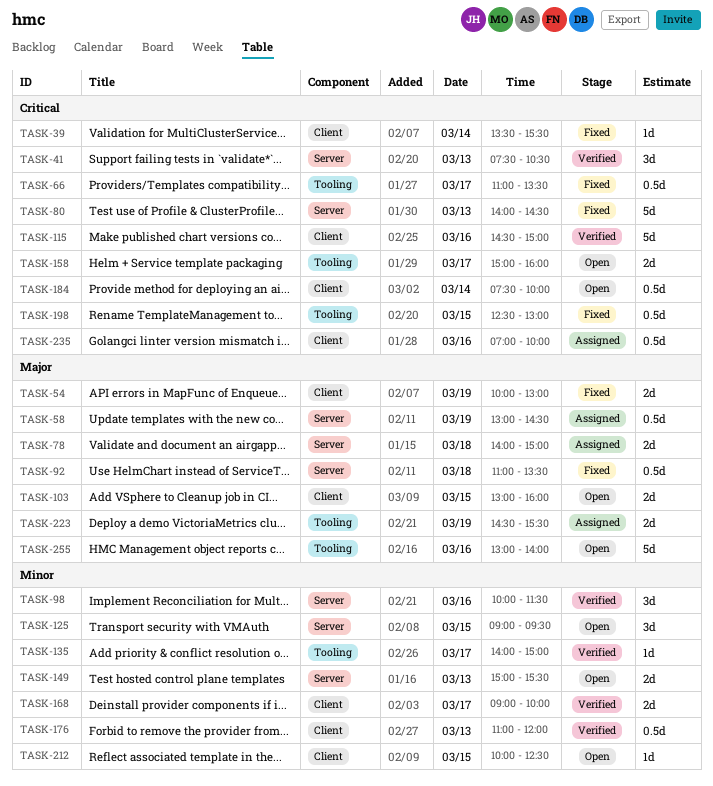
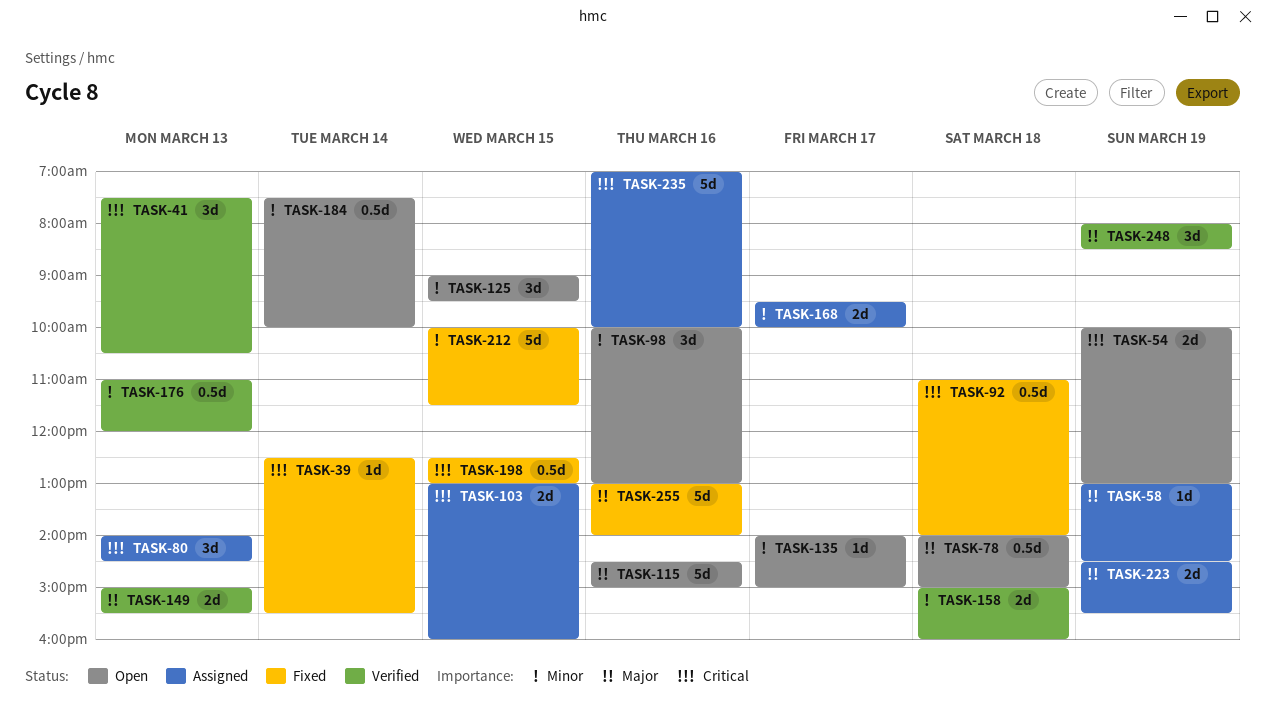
TASK-39, begins: 13:30 -> 12:30
TASK-54, status: Fixed -> Open
TASK-54, priority: Major -> Critical
TASK-58, estimate: 0.5d -> 1d
TASK-66: present -> none
TASK-78, status: Assigned -> Open
TASK-78, estimate: 2d -> 0.5d
TASK-80, status: Fixed -> Assigned
TASK-80, estimate: 5d -> 3d
TASK-92, priority: Major -> Critical
TASK-92, ends: 13:30 -> 14:00
TASK-98, status: Verified -> Open
TASK-98, ends: 11:30 -> 13:00
TASK-103, status: Open -> Assigned
TASK-103, priority: Major -> Critical
TASK-115, status: Verified -> Open
TASK-115, priority: Critical -> Major
TASK-135, status: Verified -> Open
TASK-149, status: Open -> Verified
TASK-149, priority: Minor -> Major
TASK-158, status: Open -> Verified
TASK-158, priority: Critical -> Minor
TASK-158, day: Mar 17 -> Mar 18
TASK-168, status: Verified -> Assigned
TASK-168, begins: 09:00 -> 09:30
TASK-184, priority: Critical -> Minor
TASK-212, status: Open -> Fixed
TASK-212, estimate: 1d -> 5d
TASK-212, ends: 12:30 -> 11:30
TASK-235, estimate: 0.5d -> 5d
TASK-248: none -> present
TASK-255, status: Open -> Fixed

